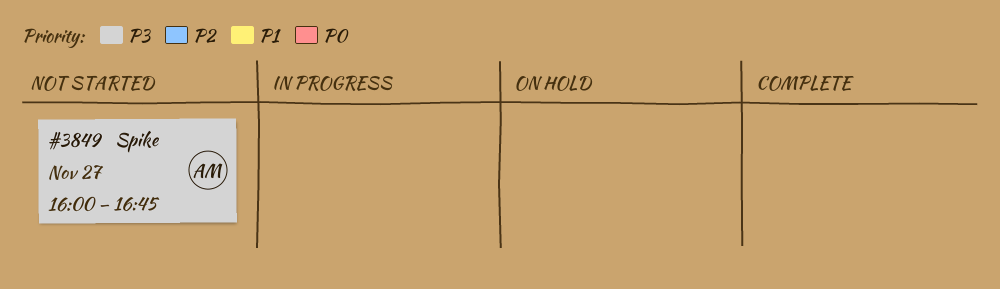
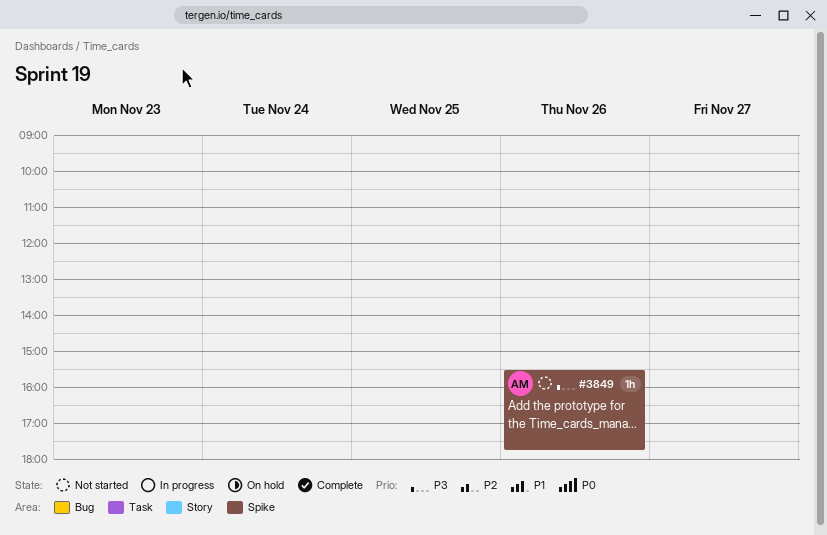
#3849, day: Nov 27 -> Nov 26
#3849, begins: 16:00 -> 15:30
#3849, ends: 16:45 -> 17:45

